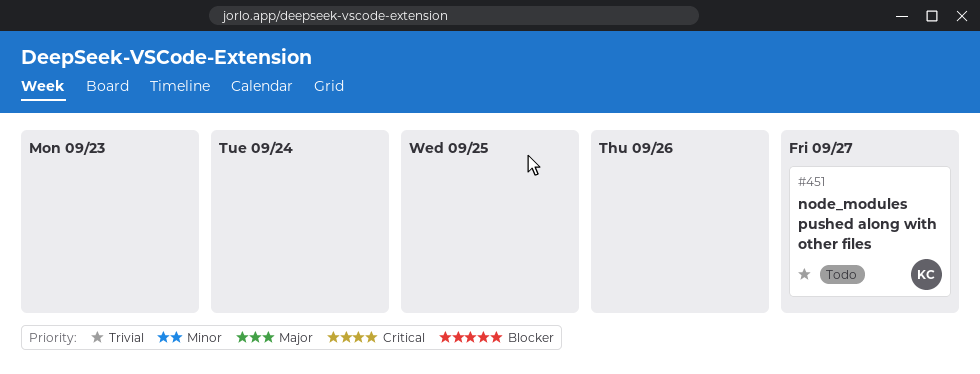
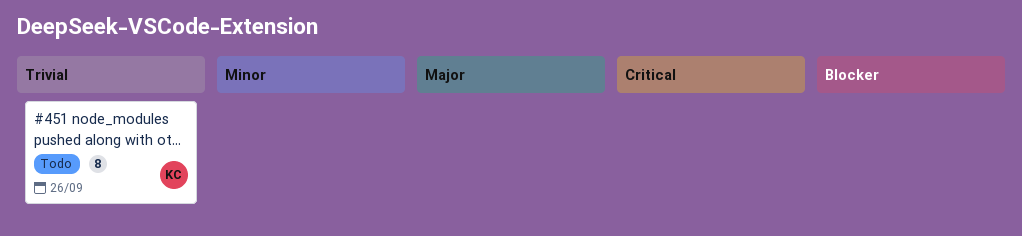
#451, due: Sep 27 -> Sep 26

